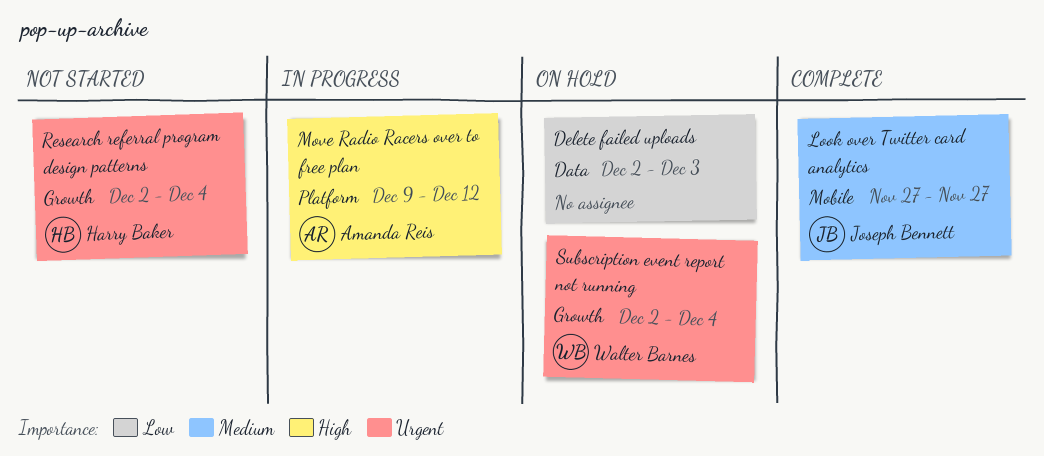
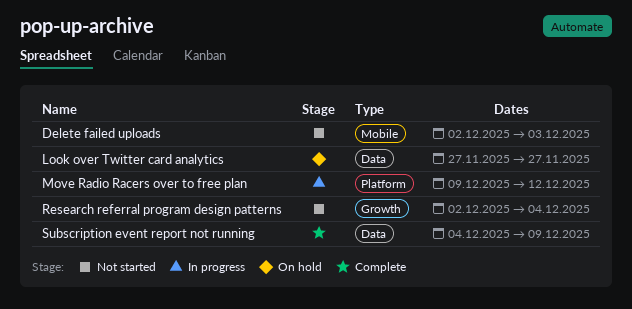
Delete failed uploads, status: On hold -> Not started
Delete failed uploads, label: Data -> Mobile
Look over Twitter card analytics, status: Complete -> On hold
Look over Twitter card analytics, label: Mobile -> Data
Subscription event report not running, status: On hold -> Complete
Subscription event report not running, label: Growth -> Data
Subscription event report not running, start: Dec 2 -> Dec 4
Subscription event report not running, due: Dec 4 -> Dec 9

